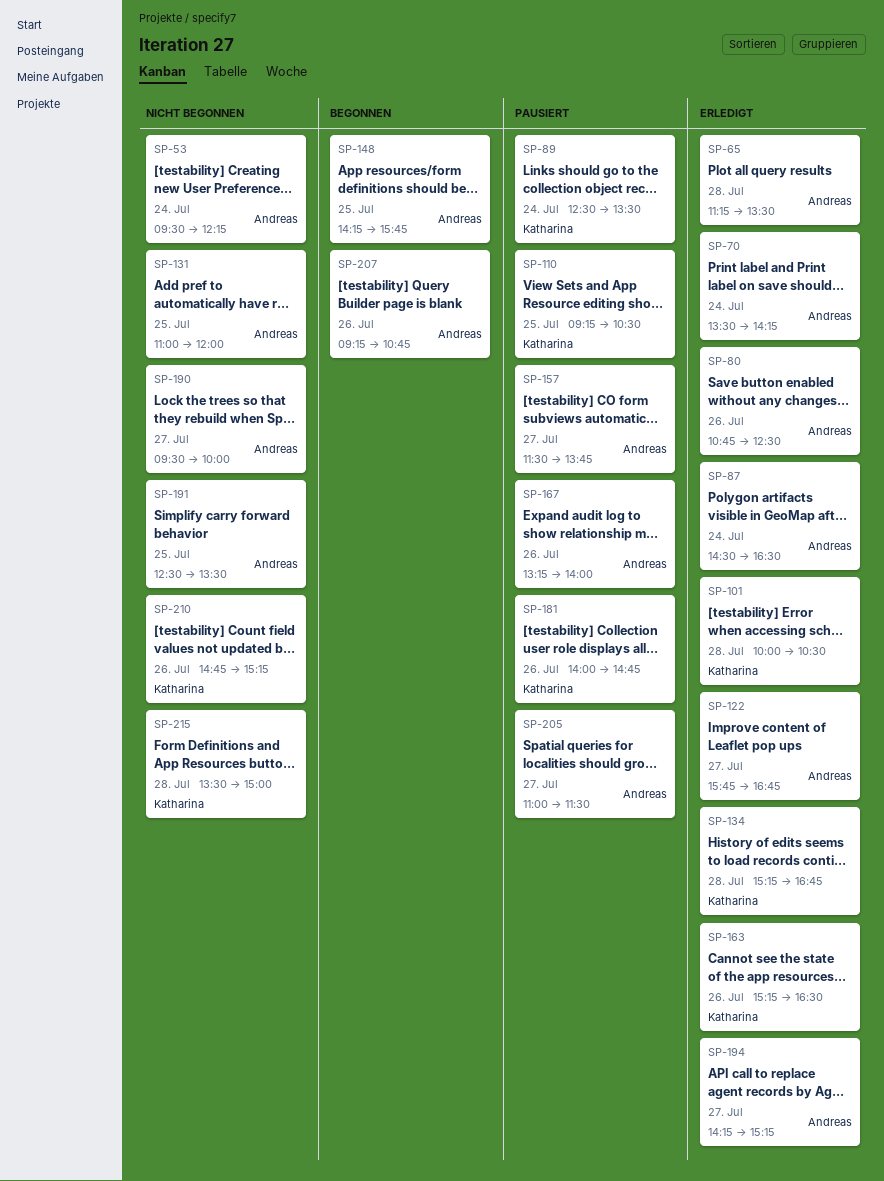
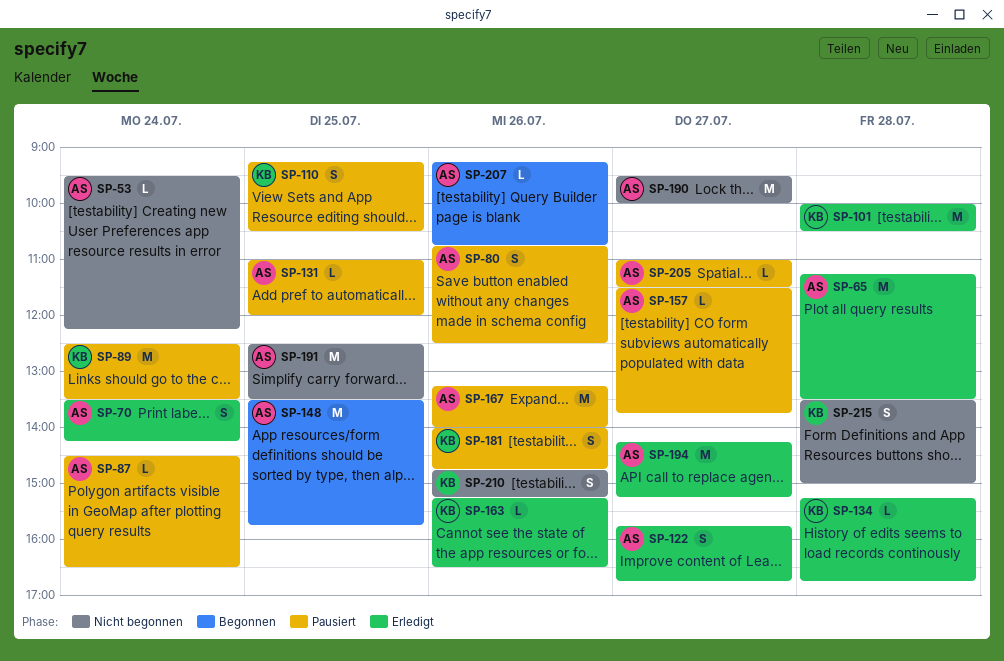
SP-80, status: Erledigt -> Pausiert
SP-87, status: Erledigt -> Pausiert
SP-131, status: Nicht begonnen -> Pausiert
SP-148, begins: 14:15 -> 13:30

